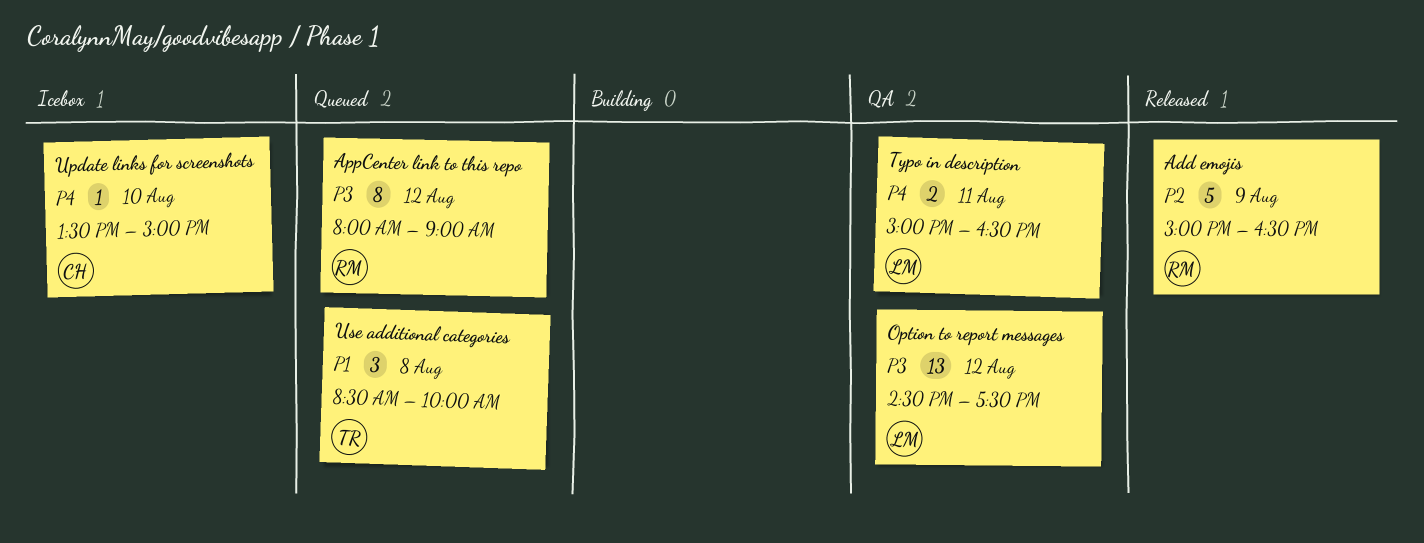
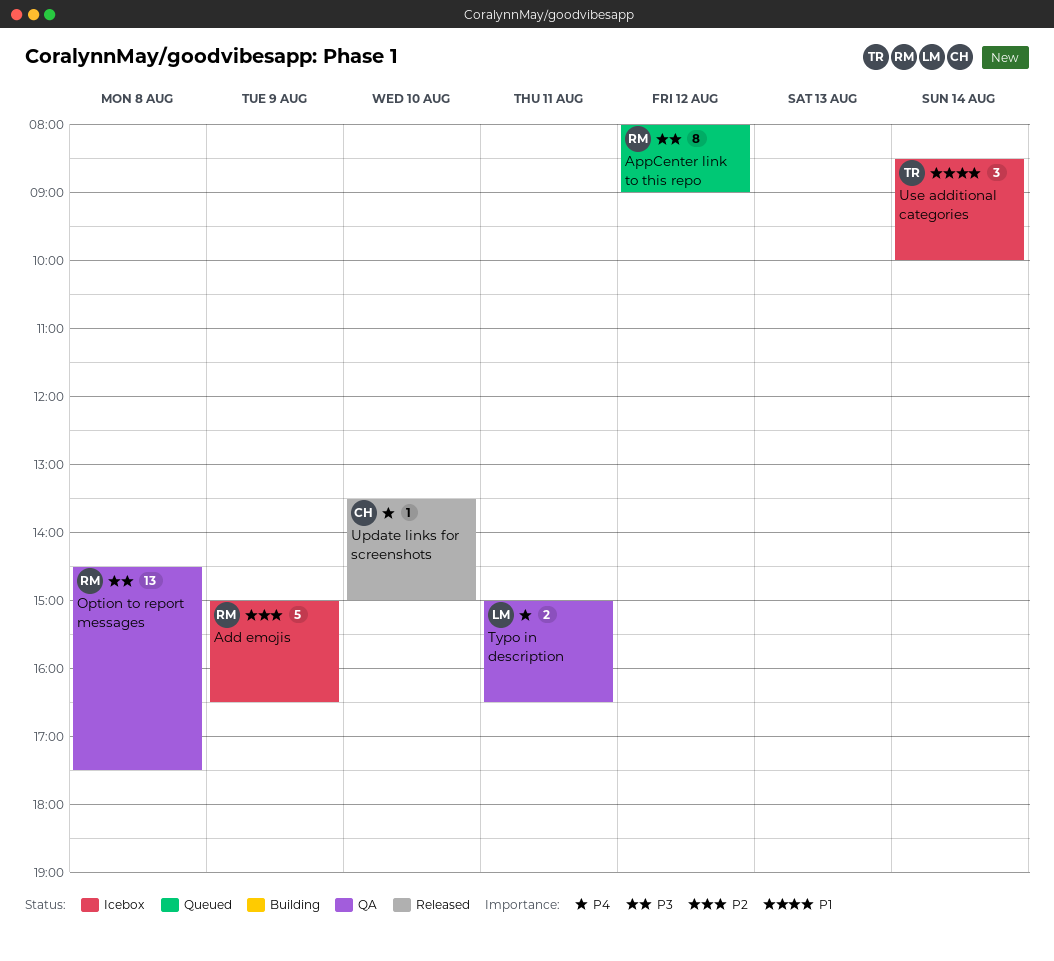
Add emojis, status: Released -> Icebox
Option to report messages, owner: LM -> RM
Option to report messages, day: Aug 12 -> Aug 8
Update links for screenshots, status: Icebox -> Released
Use additional categories, status: Queued -> Icebox
Use additional categories, day: Aug 8 -> Aug 14

